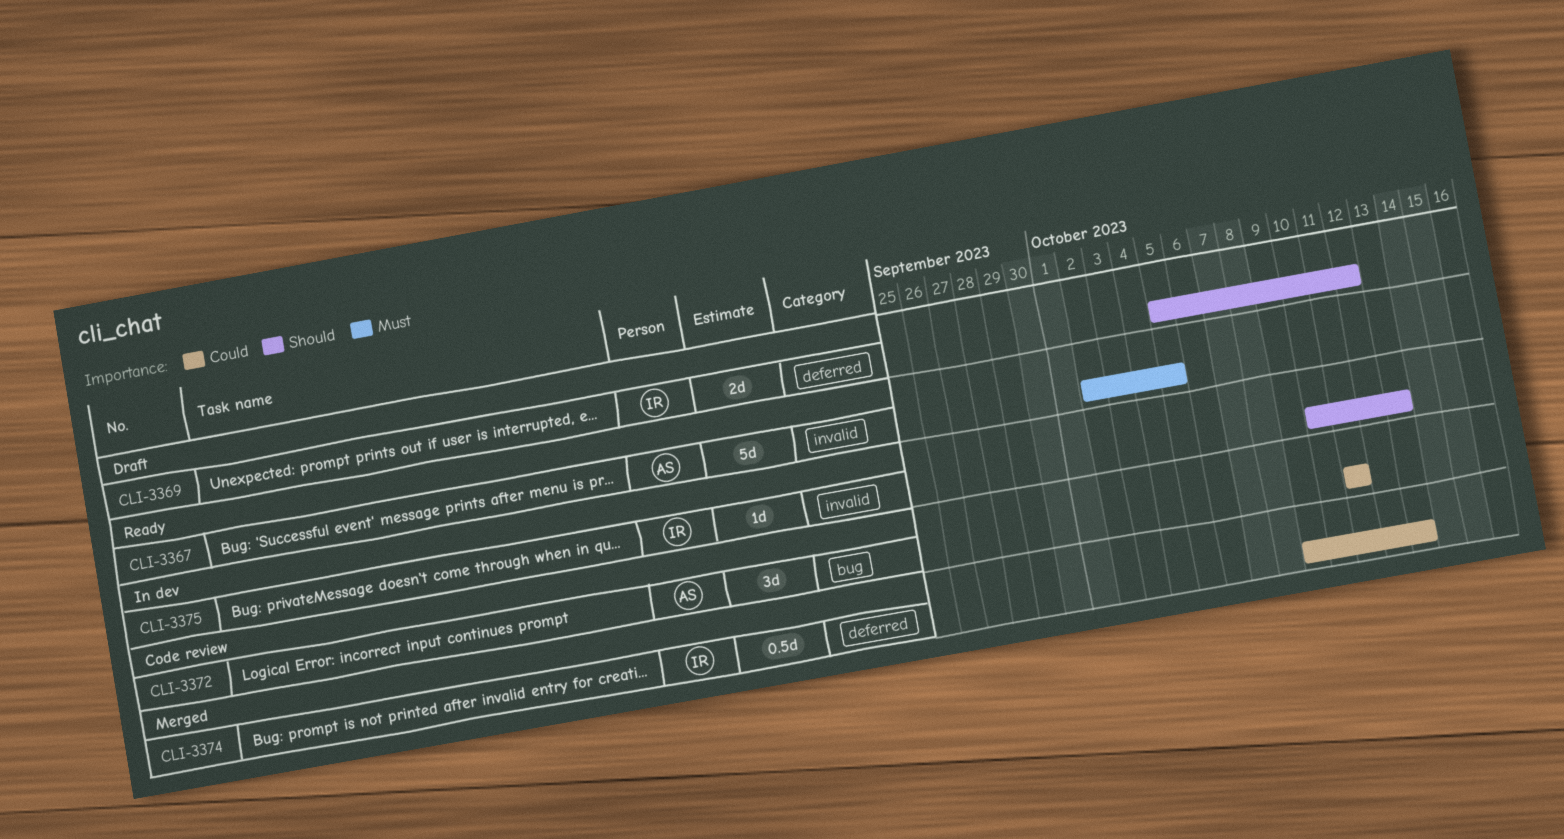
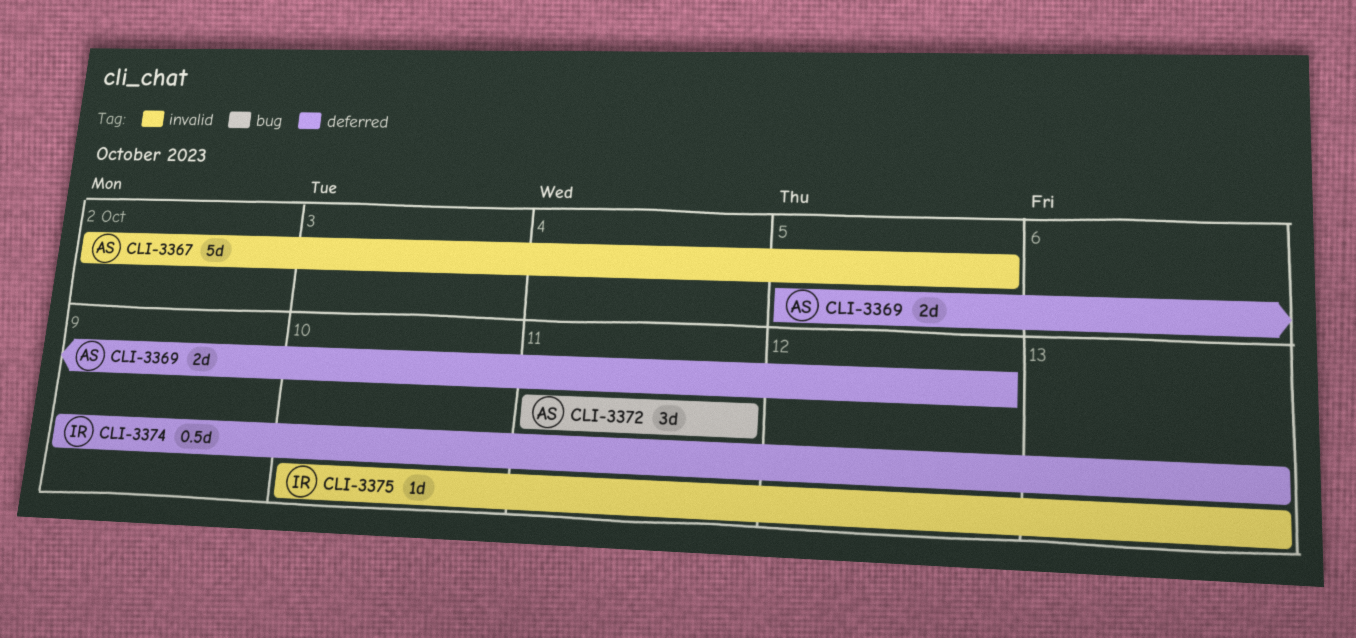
CLI-3369, owner: IR -> AS

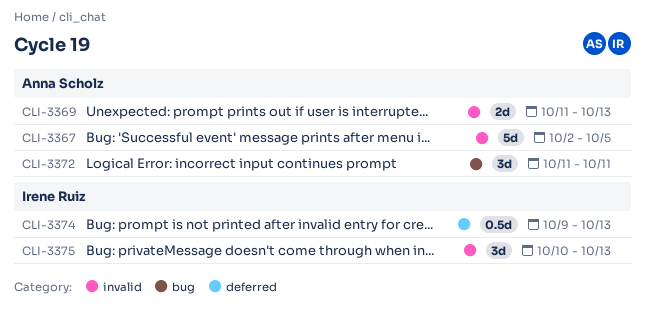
CLI-3369, label: deferred -> invalid
CLI-3369, start: Oct 5 -> Oct 11
CLI-3369, due: Oct 12 -> Oct 13
CLI-3375, estimate: 1d -> 3d

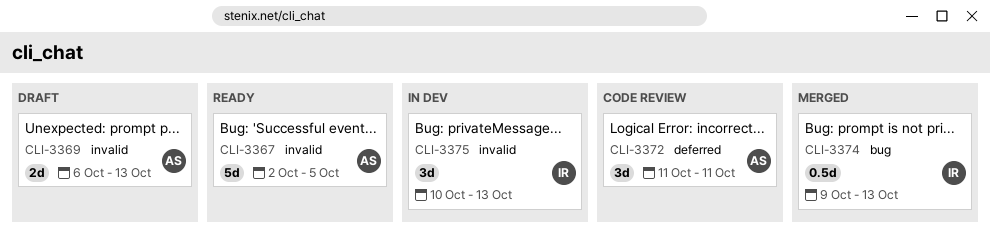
CLI-3369, start: Oct 11 -> Oct 6
CLI-3372, label: bug -> deferred
CLI-3374, label: deferred -> bug

